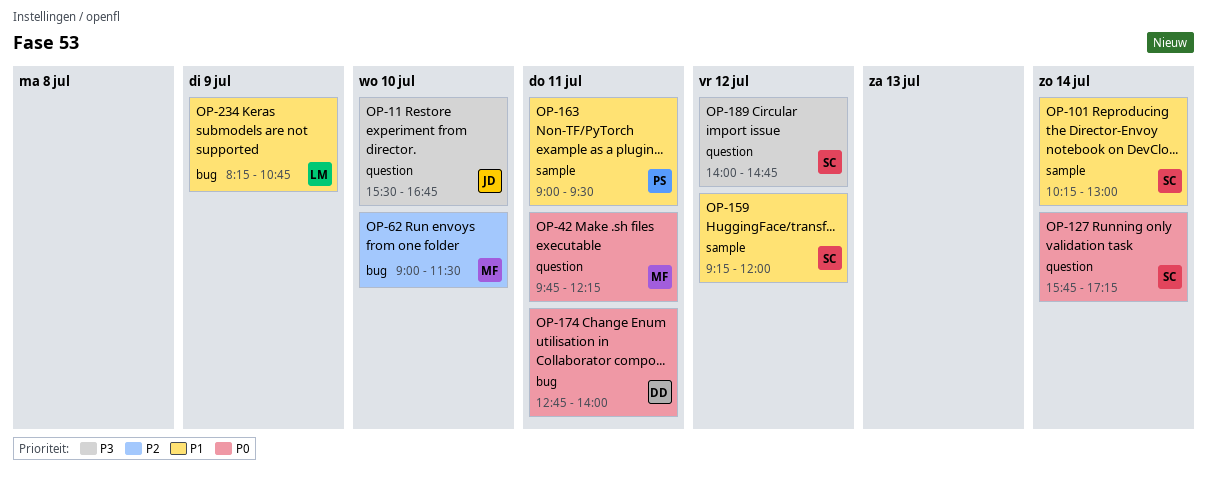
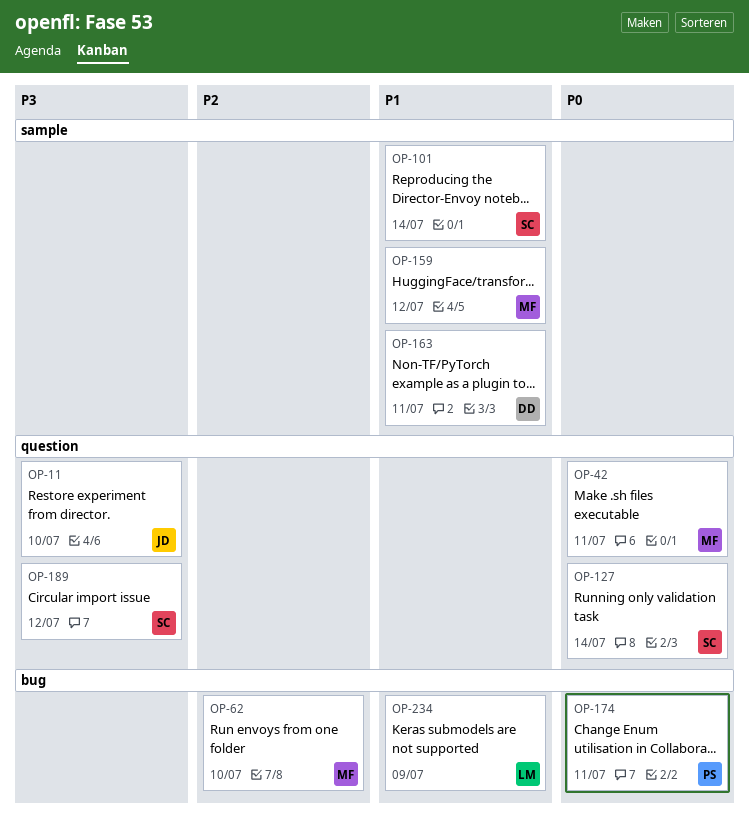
OP-159, owner: SC -> MF
OP-163, owner: PS -> DD
OP-174, owner: DD -> PS

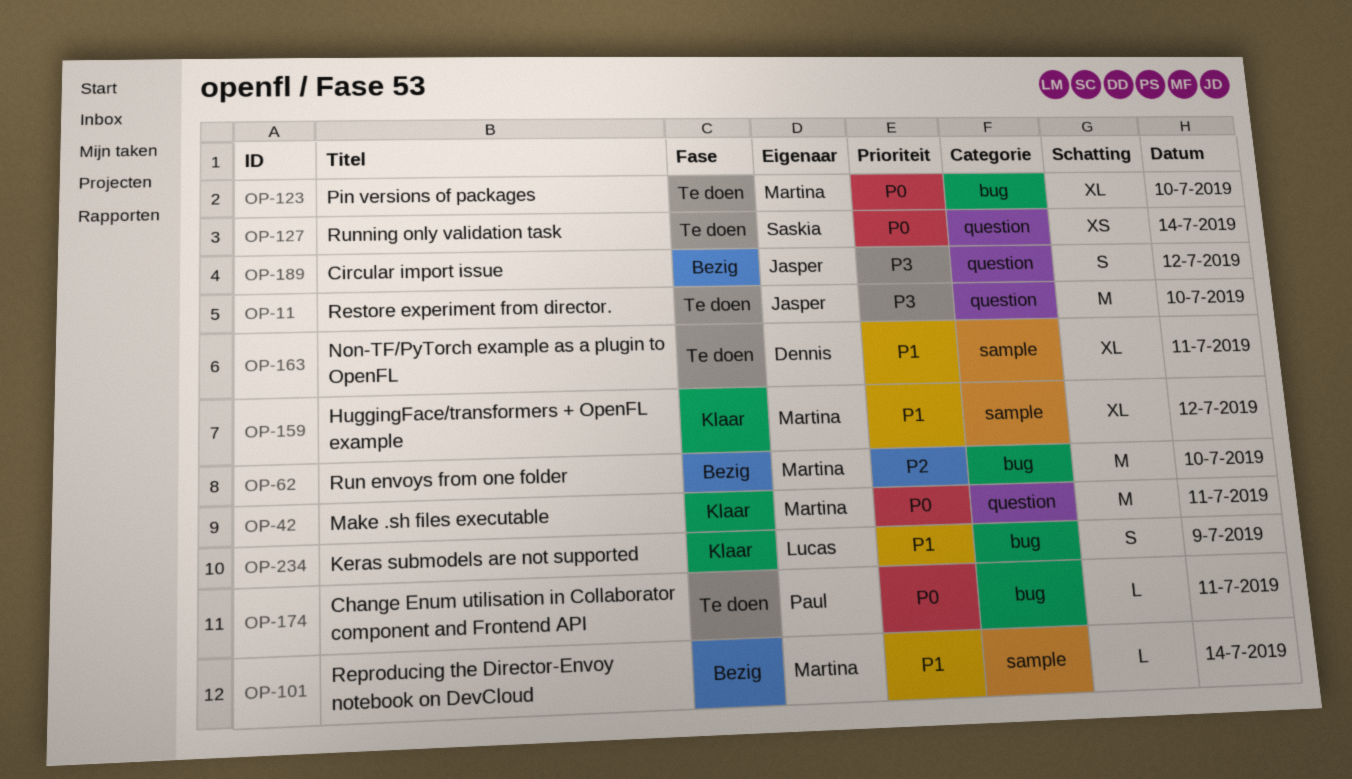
OP-101, owner: Saskia -> Martina
OP-123: none -> present
OP-189, owner: Saskia -> Jasper

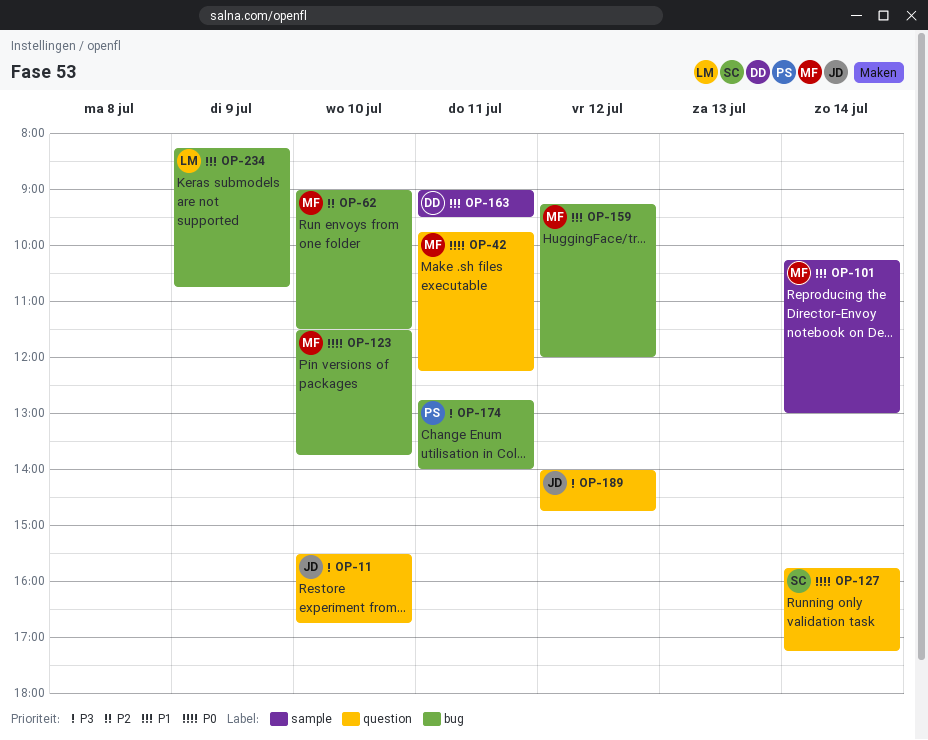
OP-159, label: sample -> bug
OP-174, priority: P0 -> P3

